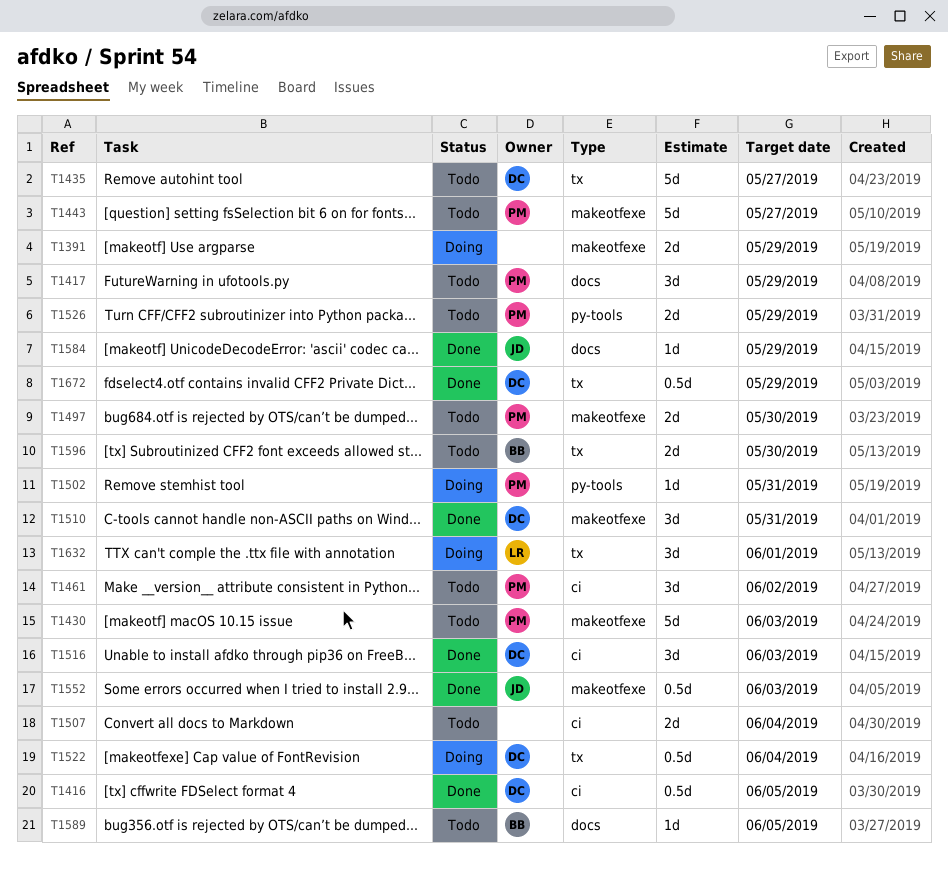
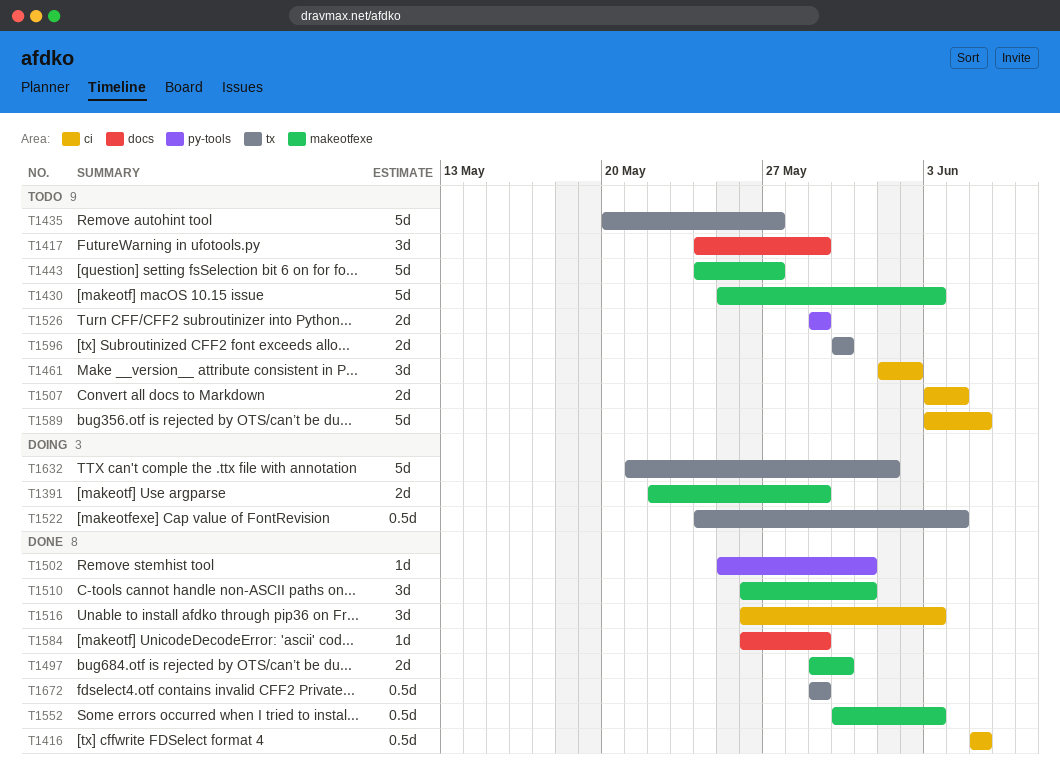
T1497, status: Todo -> Done
T1502, status: Doing -> Done
T1589, label: docs -> ci
T1589, estimate: 1d -> 5d
T1632, estimate: 3d -> 5d

